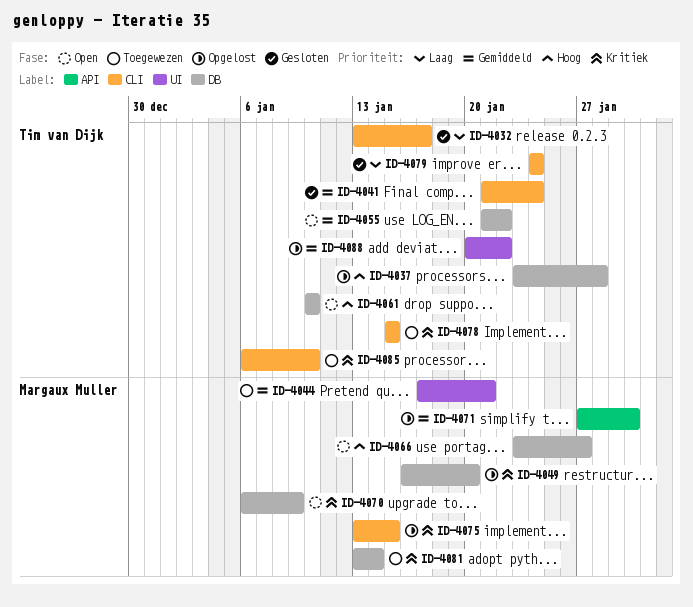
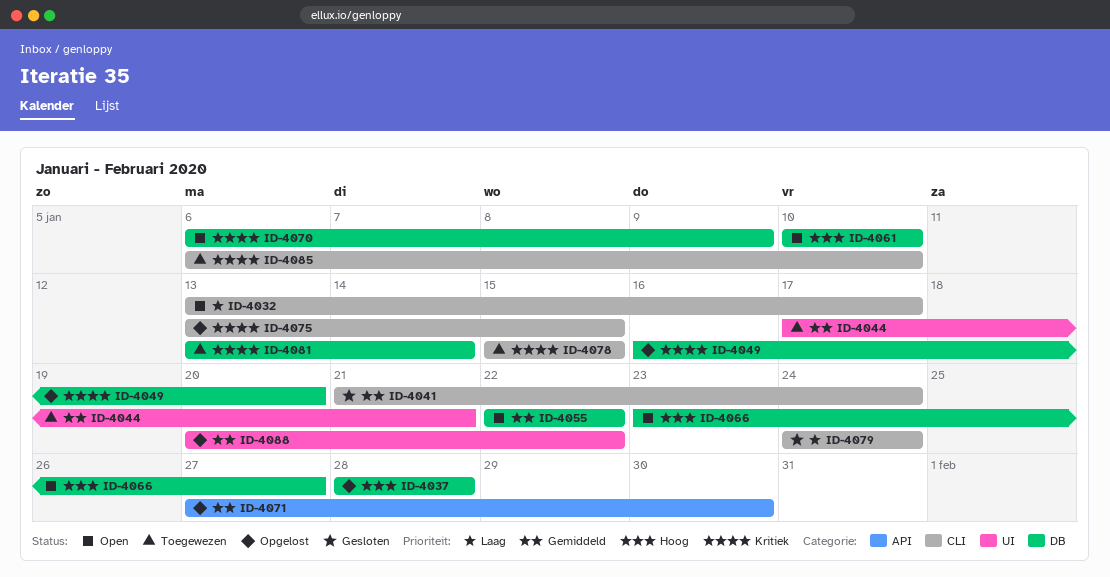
ID-4032, status: Gesloten -> Open
ID-4037, start: Jan 23 -> Jan 28
ID-4055, start: Jan 21 -> Jan 22

